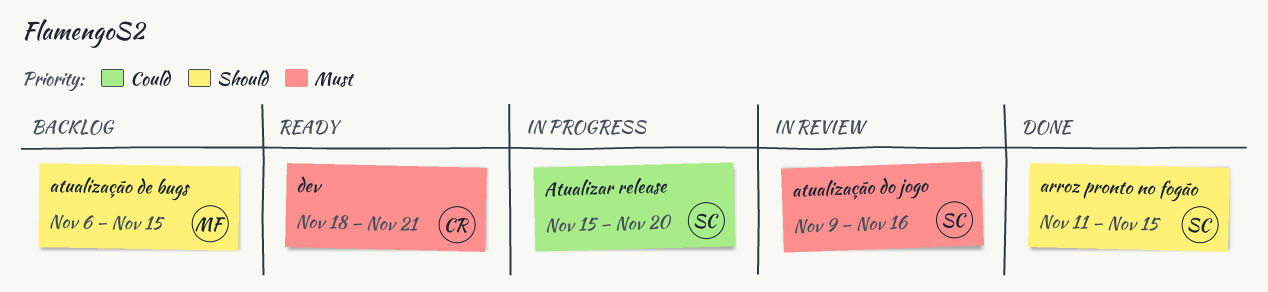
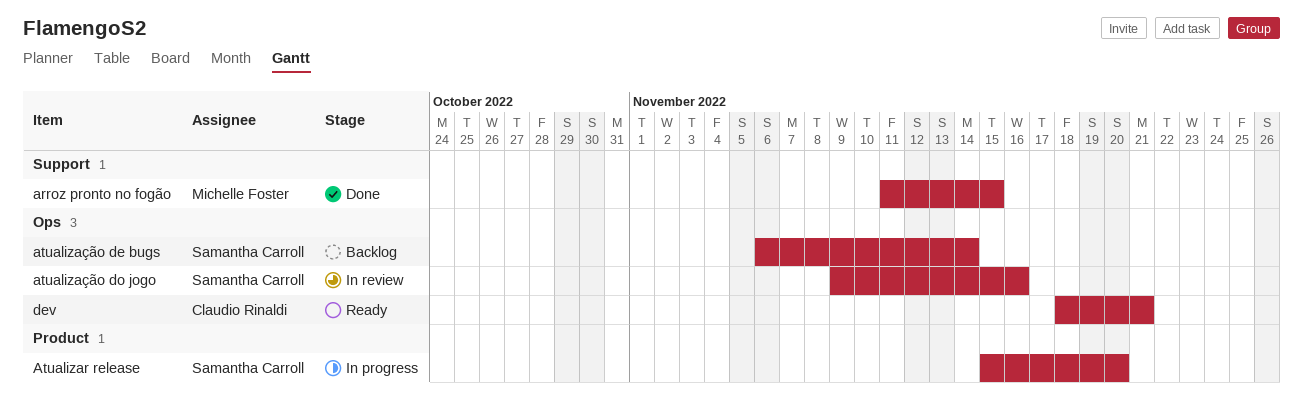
arroz pronto no fogão, owner: Samantha Carroll -> Michelle Foster
atualização de bugs, owner: Michelle Foster -> Samantha Carroll
atualização de bugs, due: Nov 15 -> Nov 14

